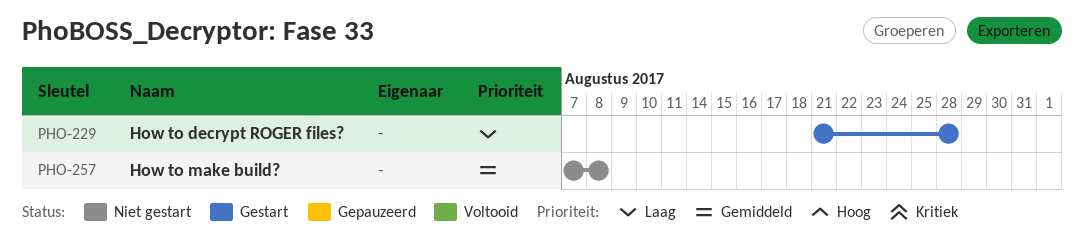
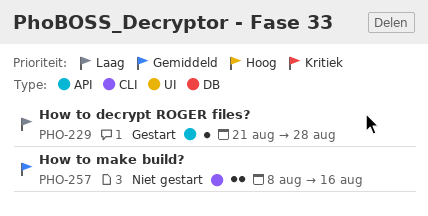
PHO-257, start: Aug 7 -> Aug 8
PHO-257, due: Aug 8 -> Aug 16

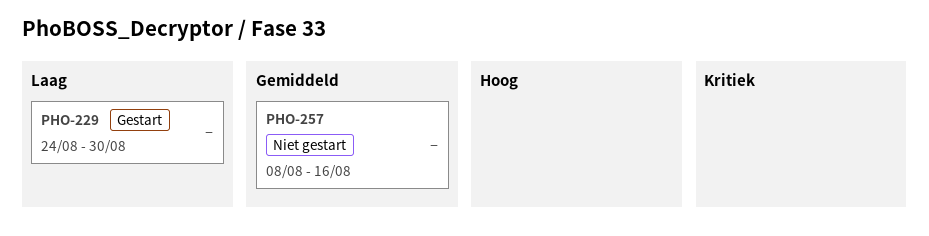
PHO-229, start: Aug 21 -> Aug 24
PHO-229, due: Aug 28 -> Aug 30

